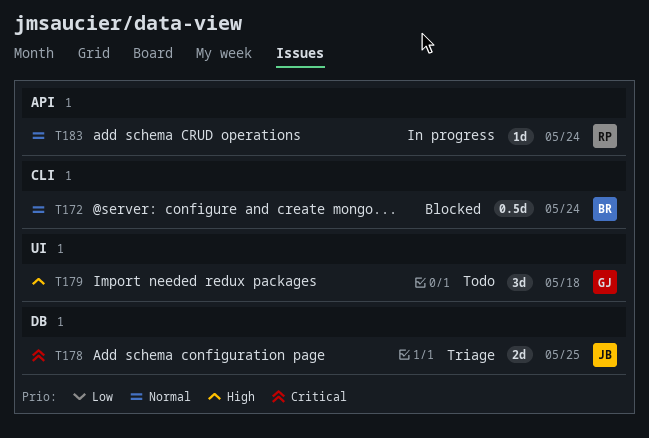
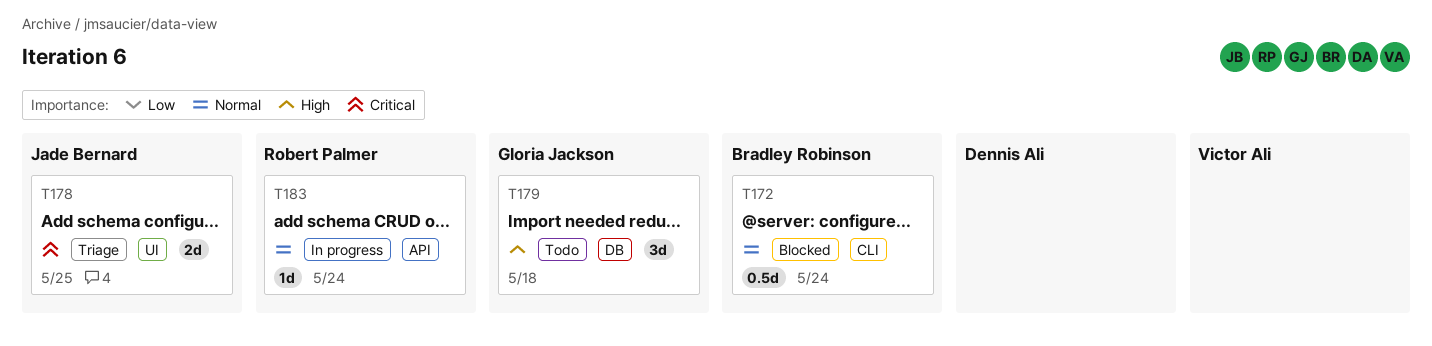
T178, label: DB -> UI
T179, label: UI -> DB

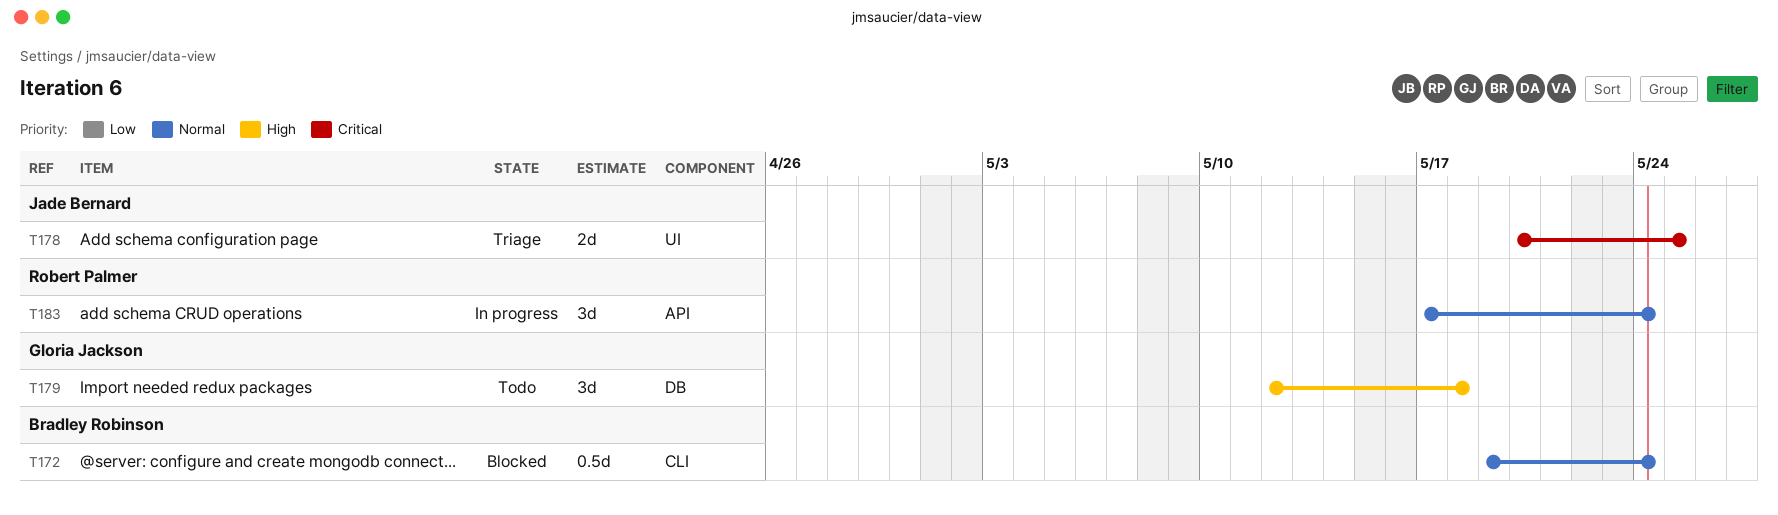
T183, estimate: 1d -> 3d

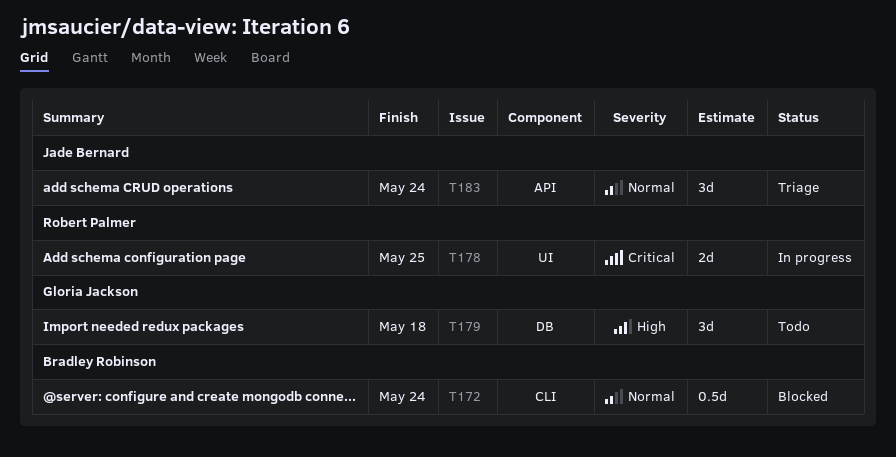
T178, status: Triage -> In progress
T178, owner: Jade Bernard -> Robert Palmer
T183, status: In progress -> Triage
T183, owner: Robert Palmer -> Jade Bernard

